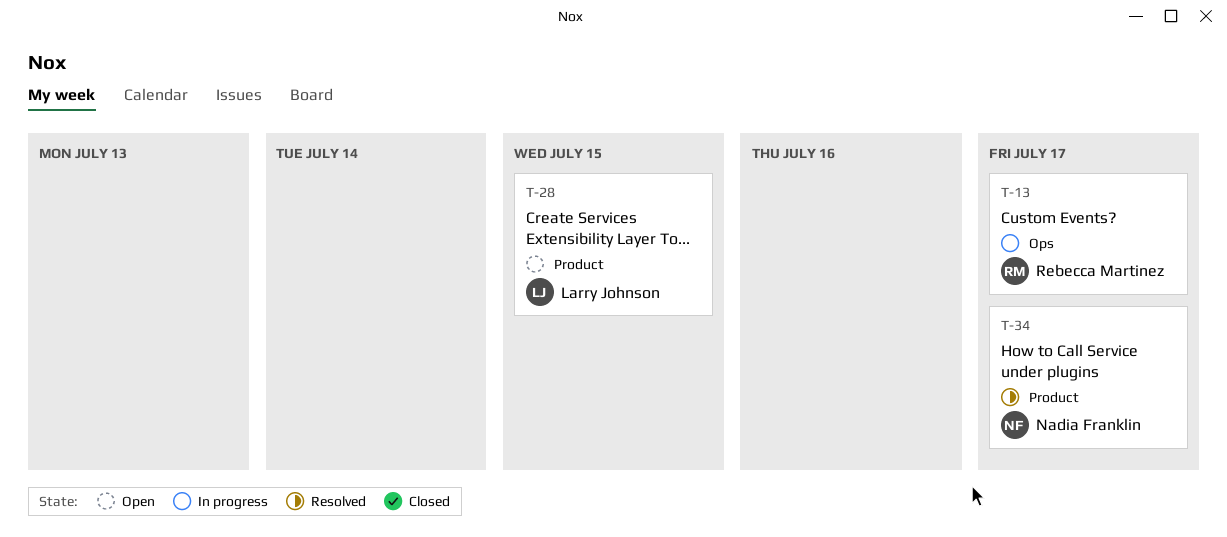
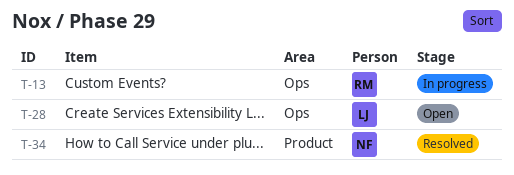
T-28, label: Product -> Ops

